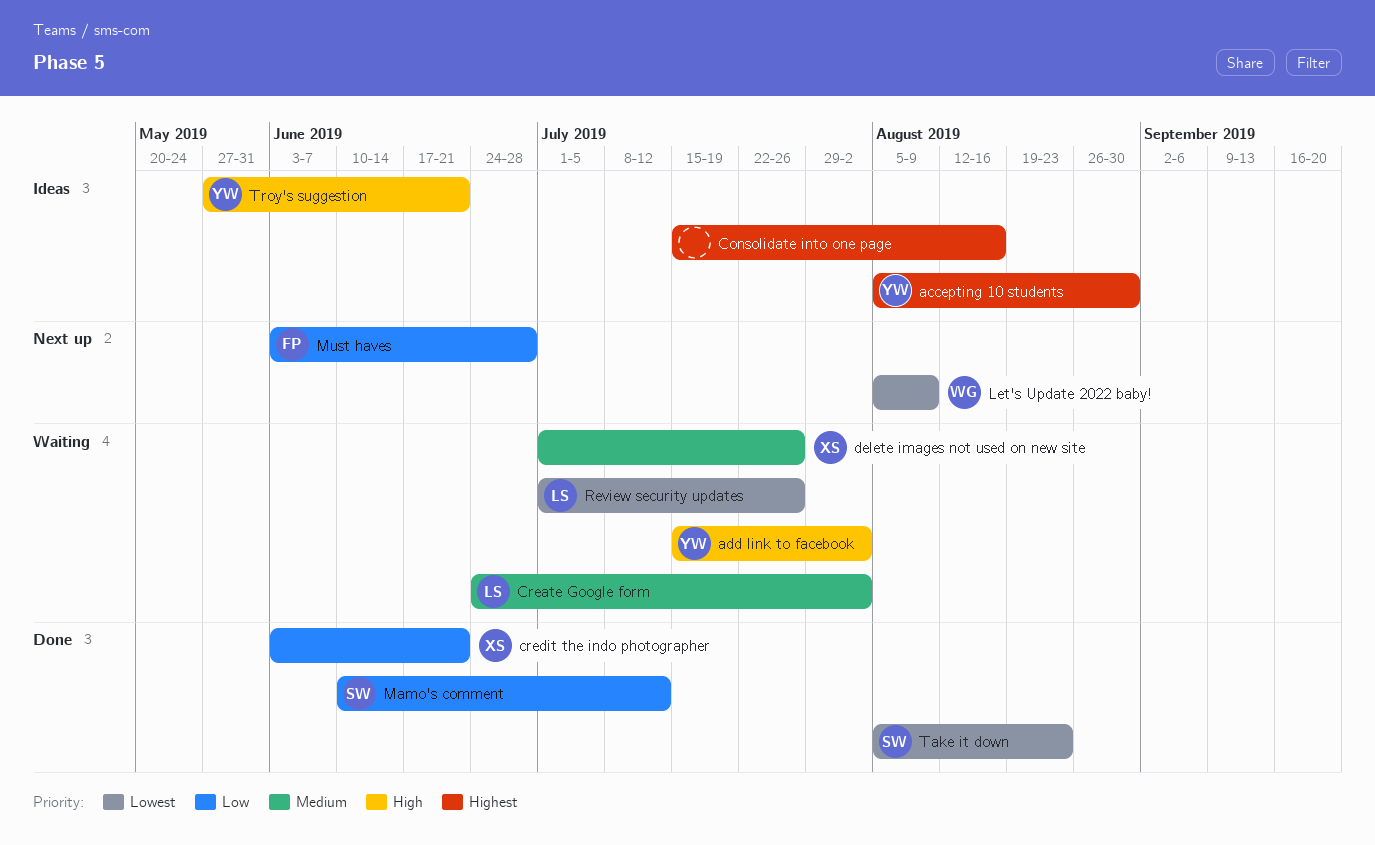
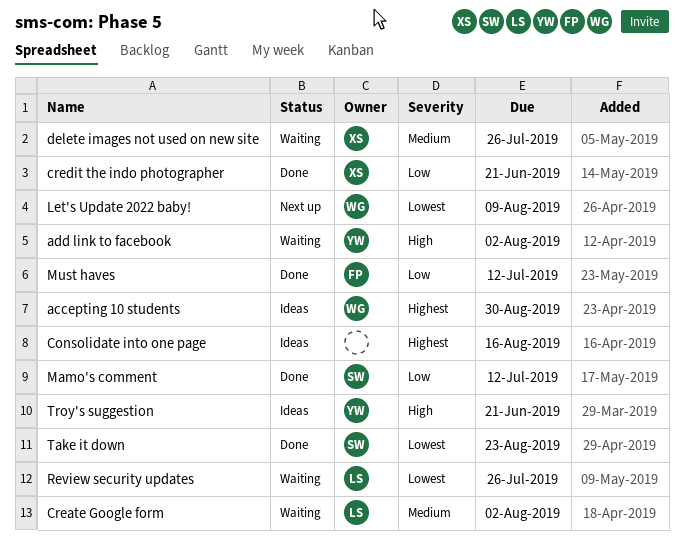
accepting 10 students, owner: YW -> WG
Must haves, status: Next up -> Done
Must haves, due: Jun 28 -> Jul 12

